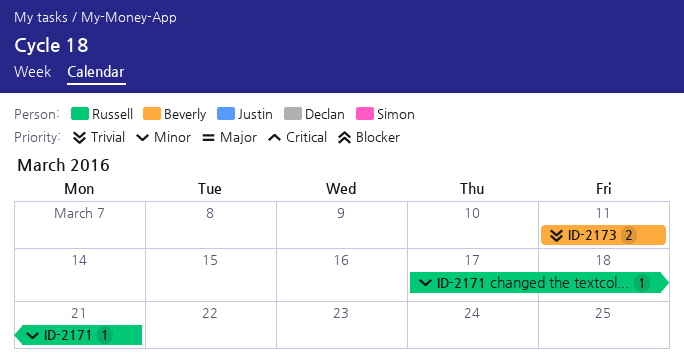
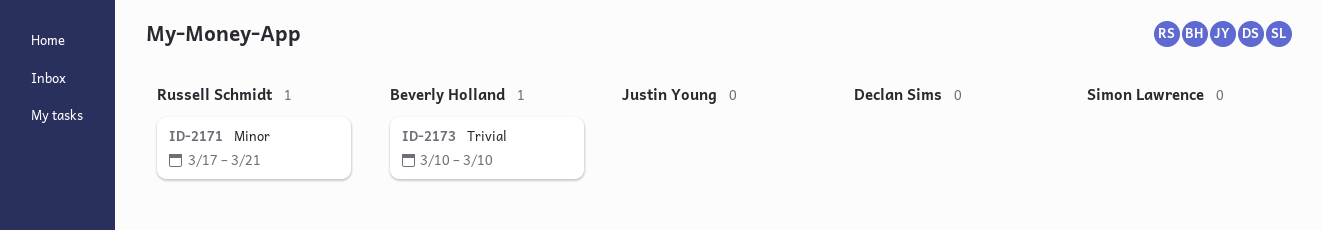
ID-2173, start: Mar 11 -> Mar 10
ID-2173, due: Mar 11 -> Mar 10

